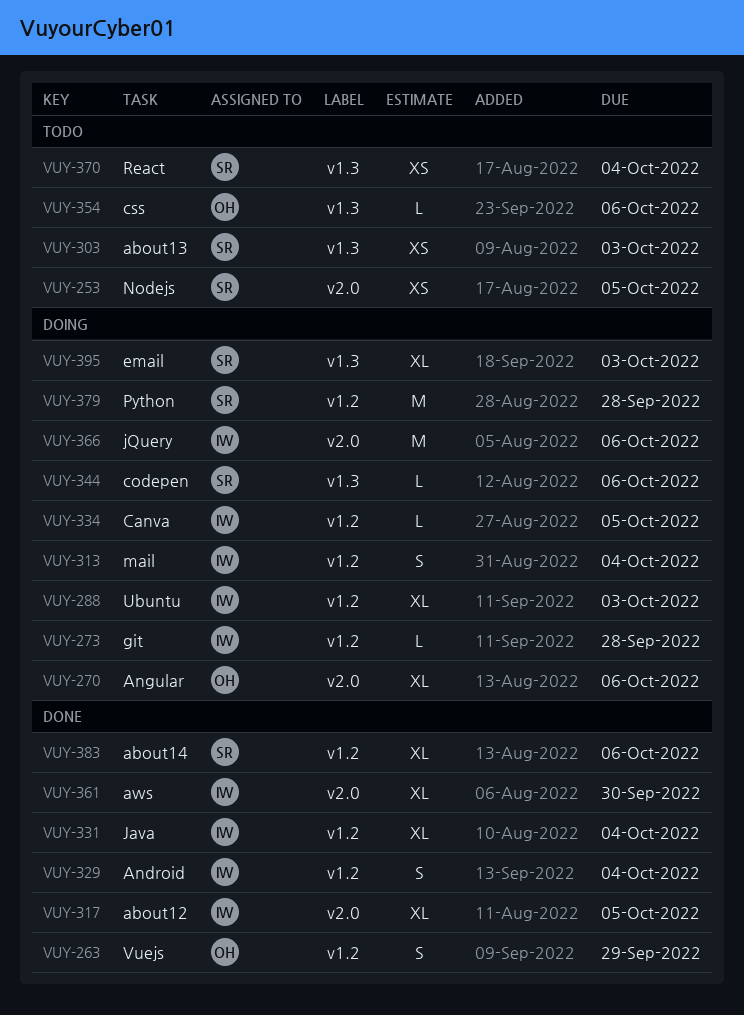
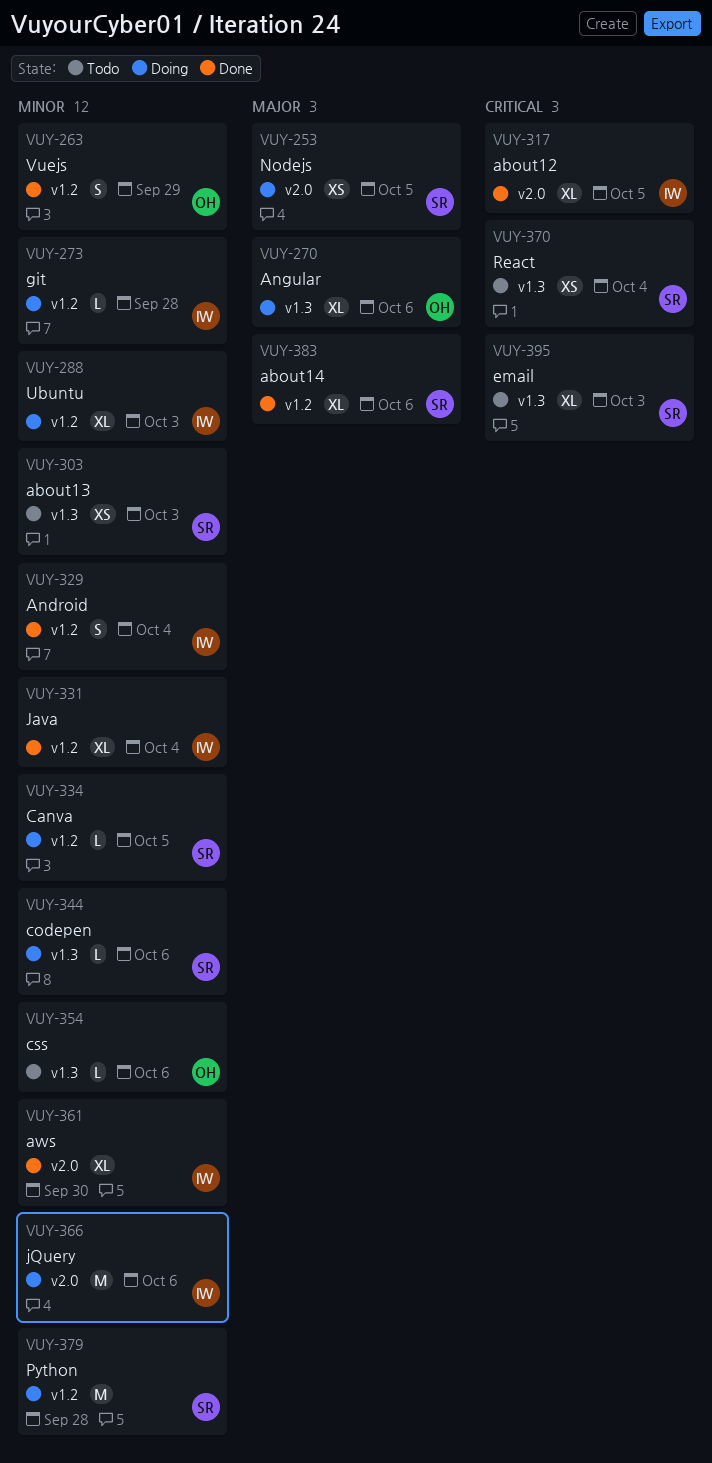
VUY-253, status: Todo -> Doing
VUY-270, label: v2.0 -> v1.3
VUY-313: present -> none
VUY-334, owner: IW -> SR
VUY-395, status: Doing -> Todo

